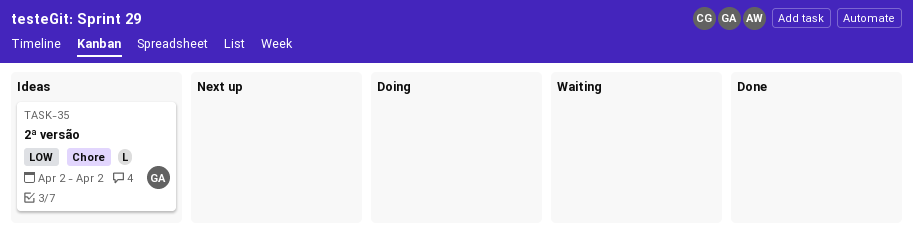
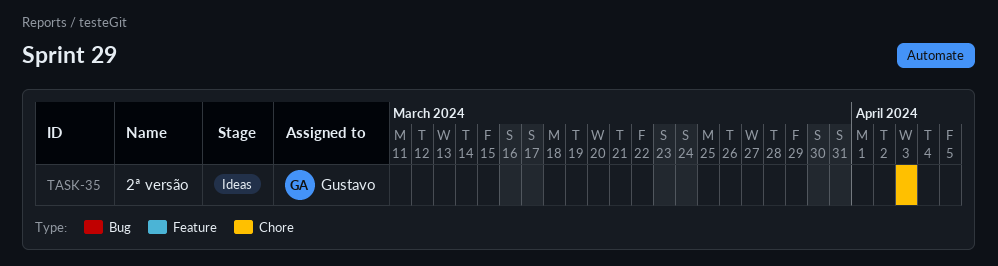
TASK-35, start: Apr 2 -> Apr 3
TASK-35, due: Apr 2 -> Apr 3

